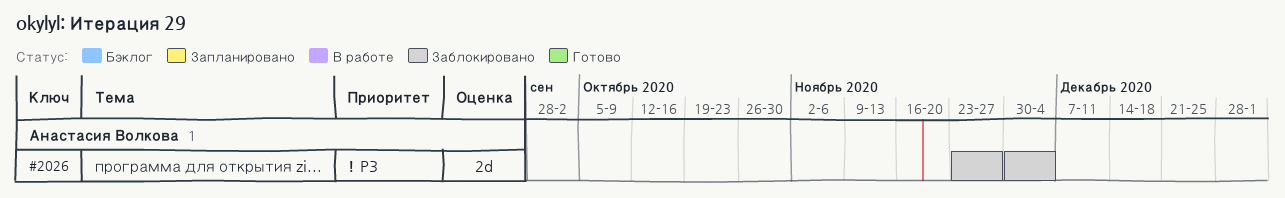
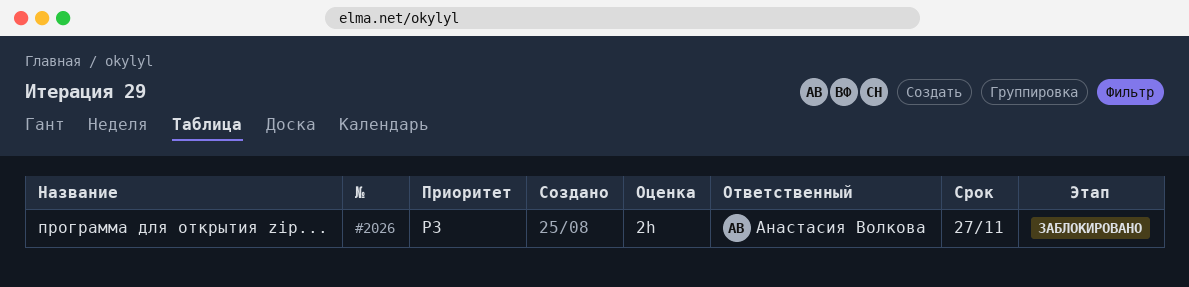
#2026, estimate: 2d -> 2h
#2026, due: Dec 4 -> Nov 27

